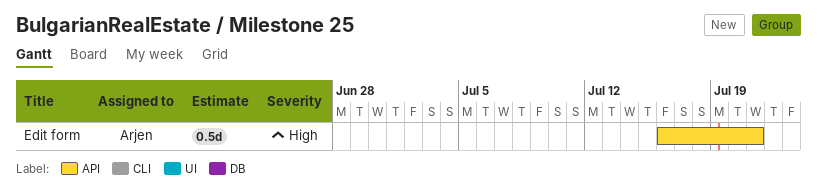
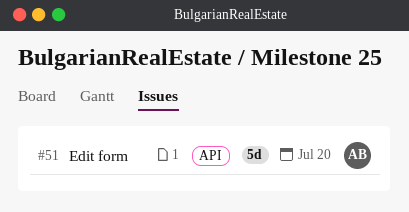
Edit form, estimate: 0.5d -> 5d
Edit form, due: Jul 21 -> Jul 20

